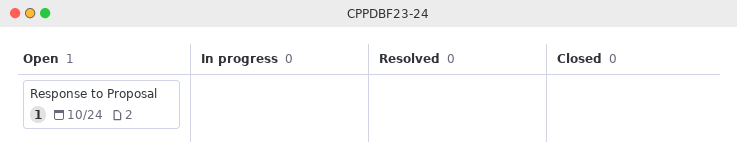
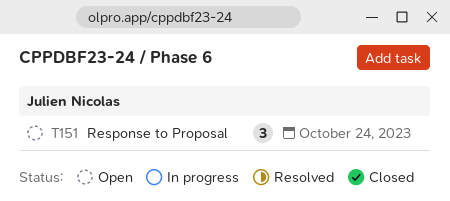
Response to Proposal, estimate: 1 -> 3

